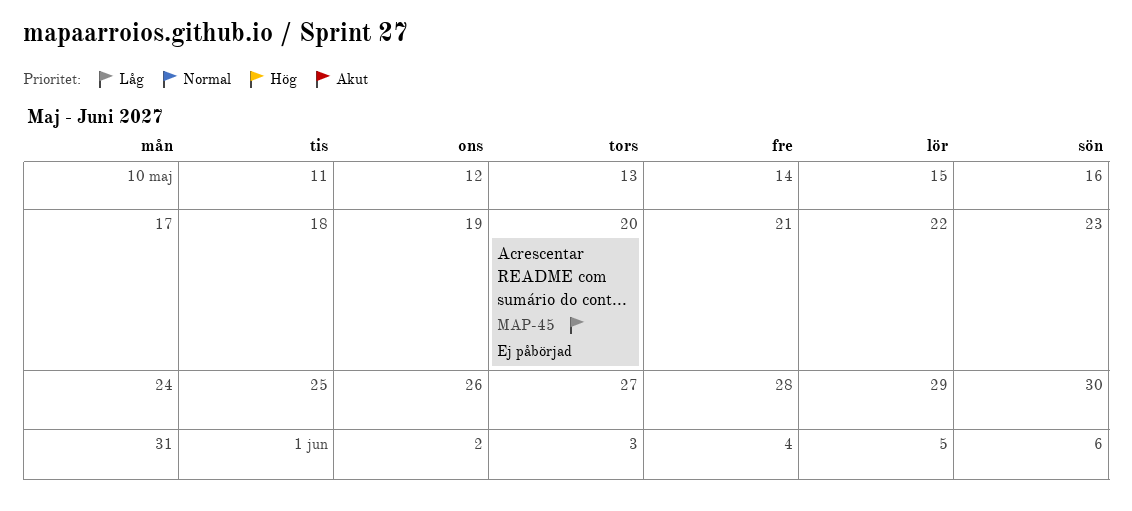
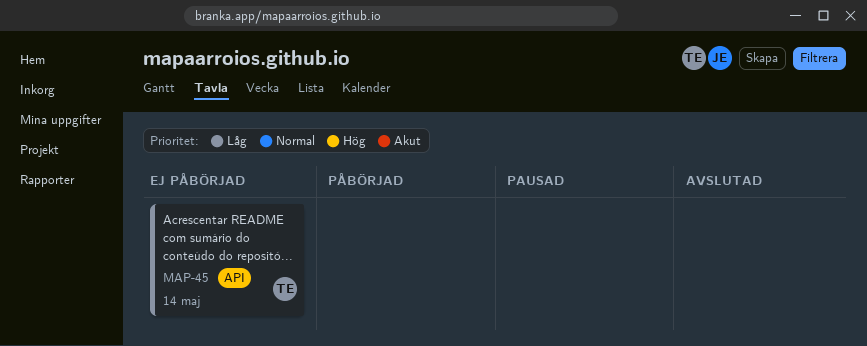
MAP-45, due: May 20 -> May 14

